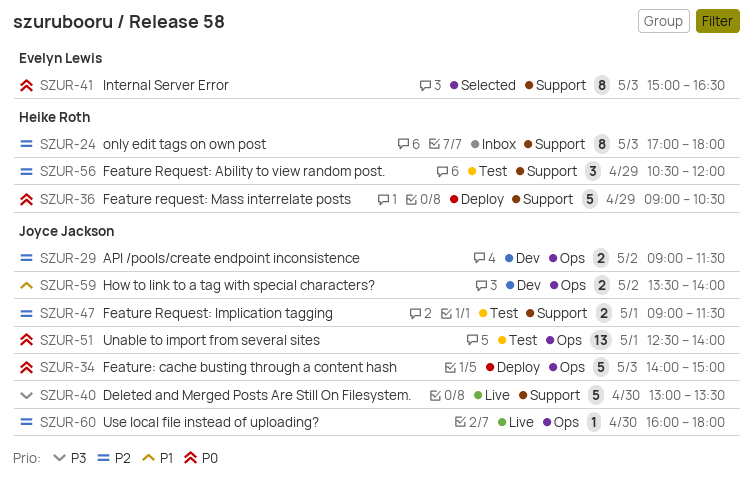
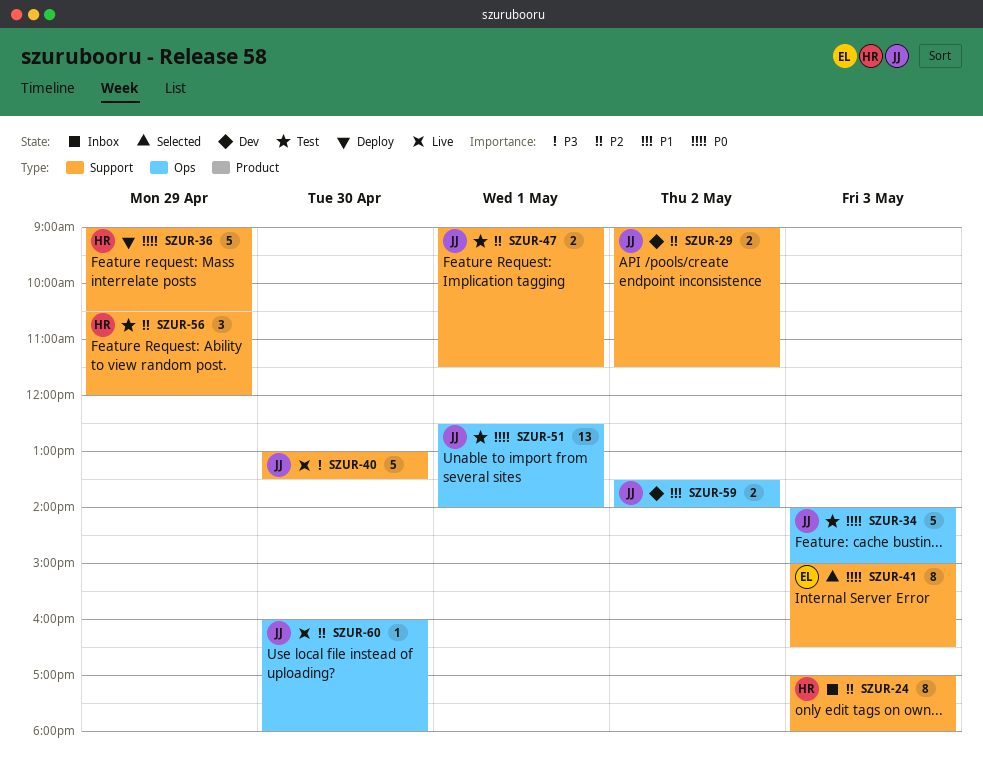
SZUR-29, label: Ops -> Support
SZUR-34, status: Deploy -> Test

